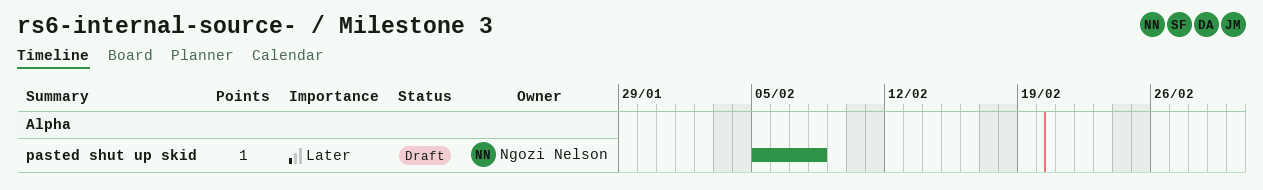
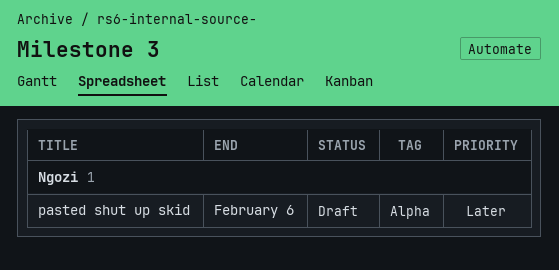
pasted shut up skid, due: Feb 8 -> Feb 6

